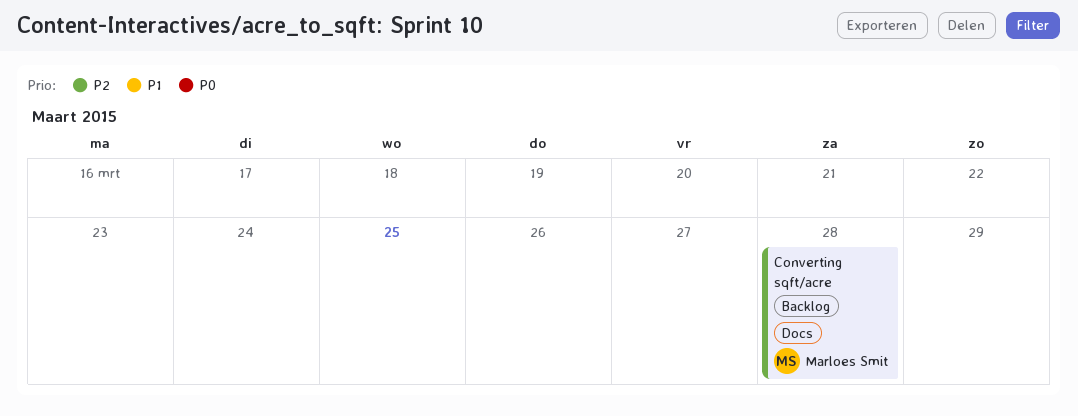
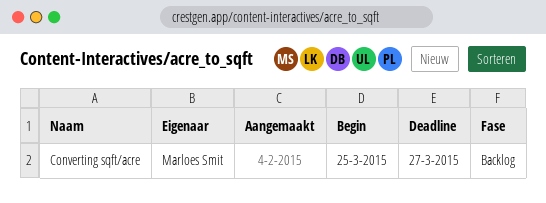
Converting sqft/acre, due: Mar 28 -> Mar 27

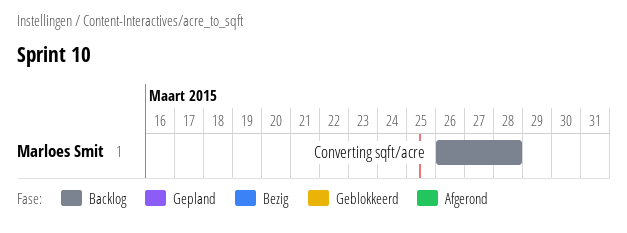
Converting sqft/acre, start: Mar 25 -> Mar 26
Converting sqft/acre, due: Mar 27 -> Mar 28

